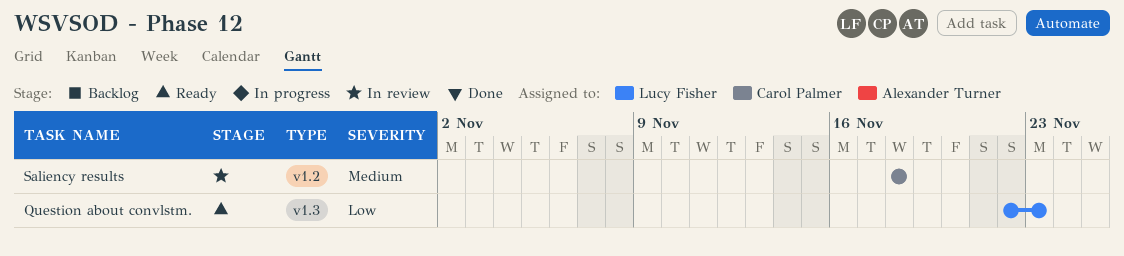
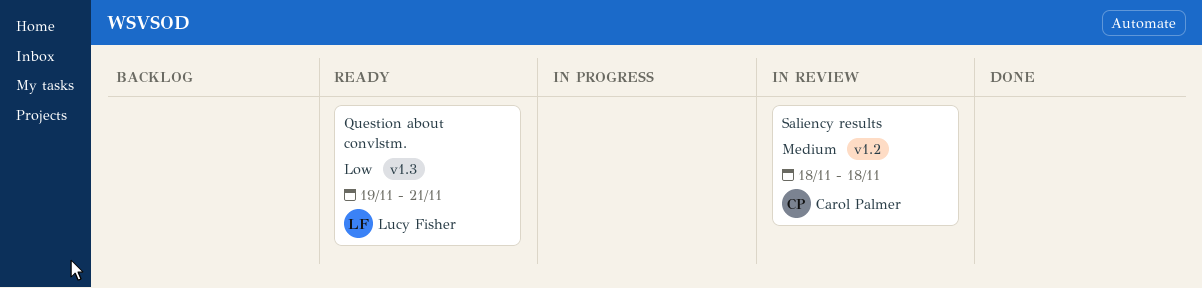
Question about convlstm., start: Nov 22 -> Nov 19
Question about convlstm., due: Nov 23 -> Nov 21

